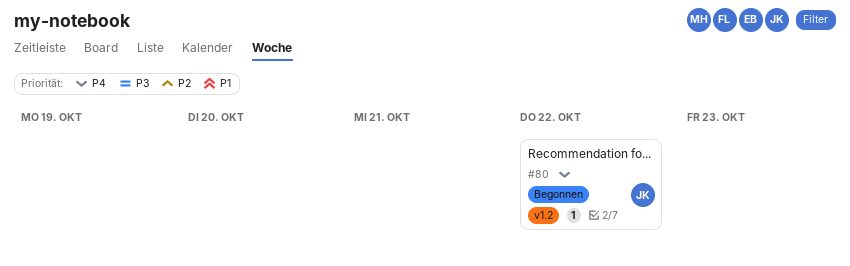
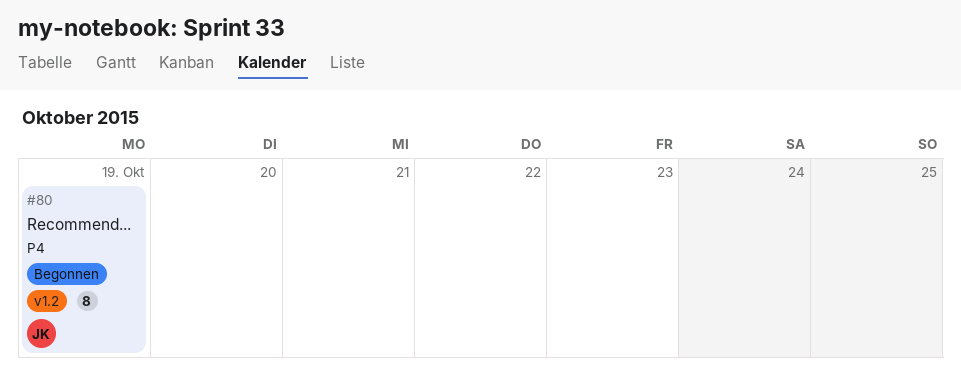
#80, estimate: 1 -> 8
#80, due: Oct 22 -> Oct 19

